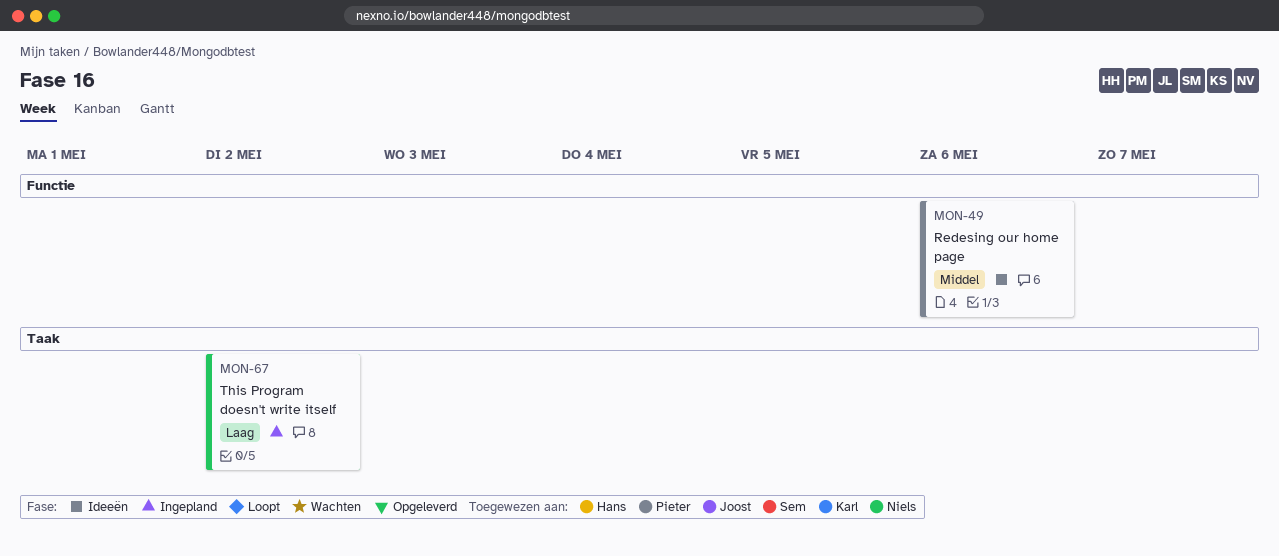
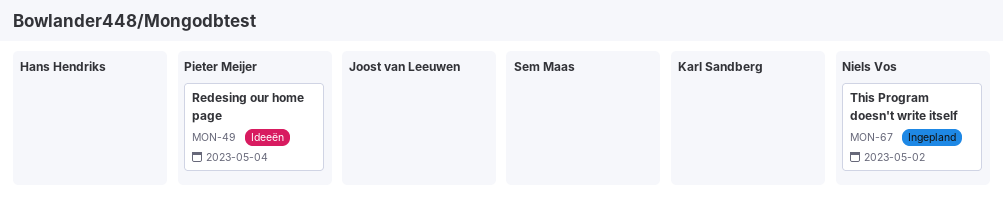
MON-49, due: May 6 -> May 4

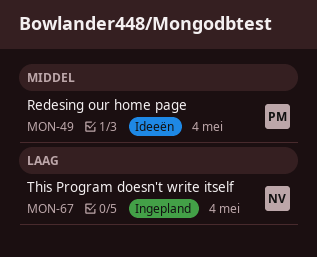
MON-67, due: May 2 -> May 4

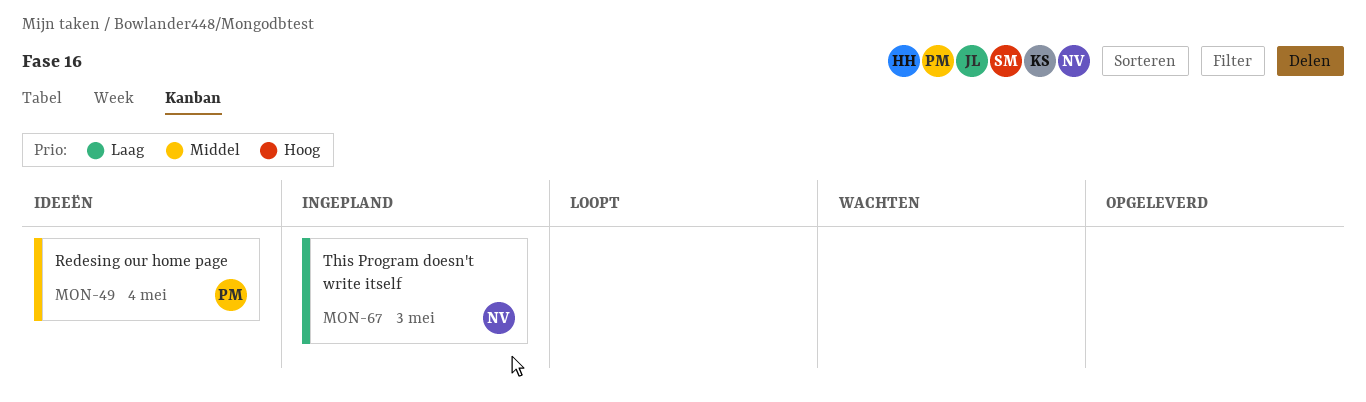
MON-67, due: May 4 -> May 3

